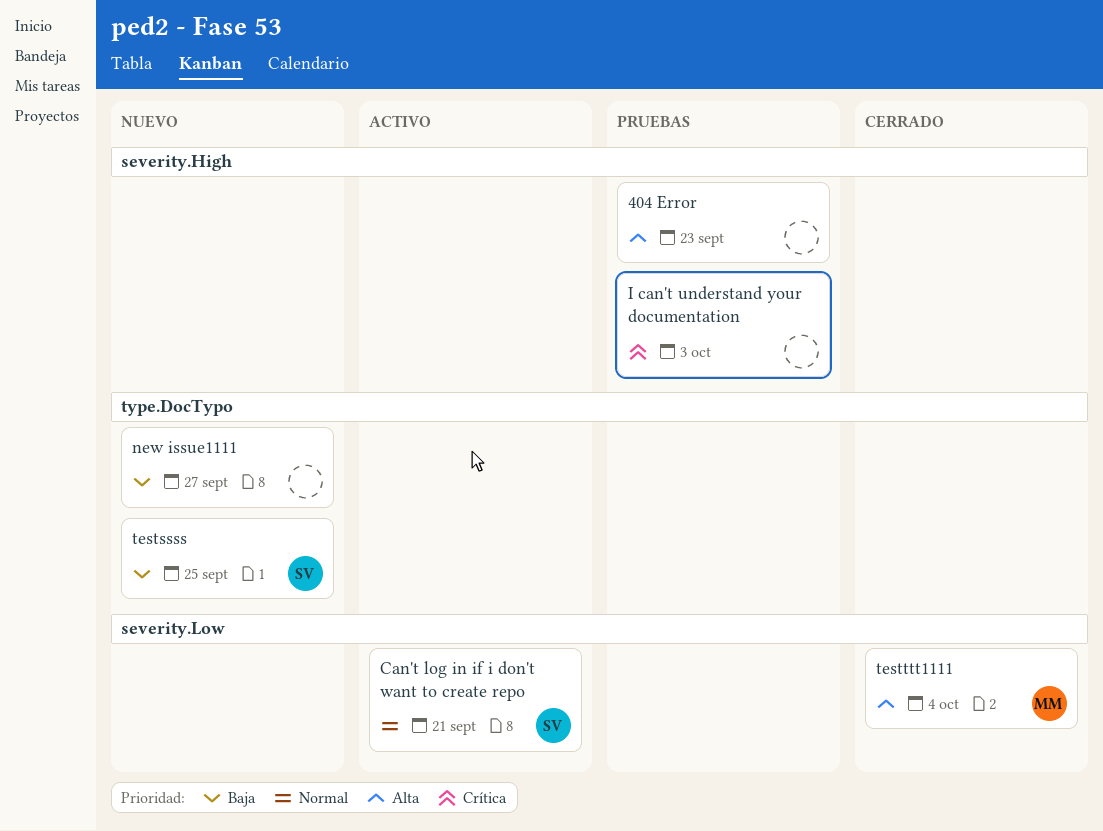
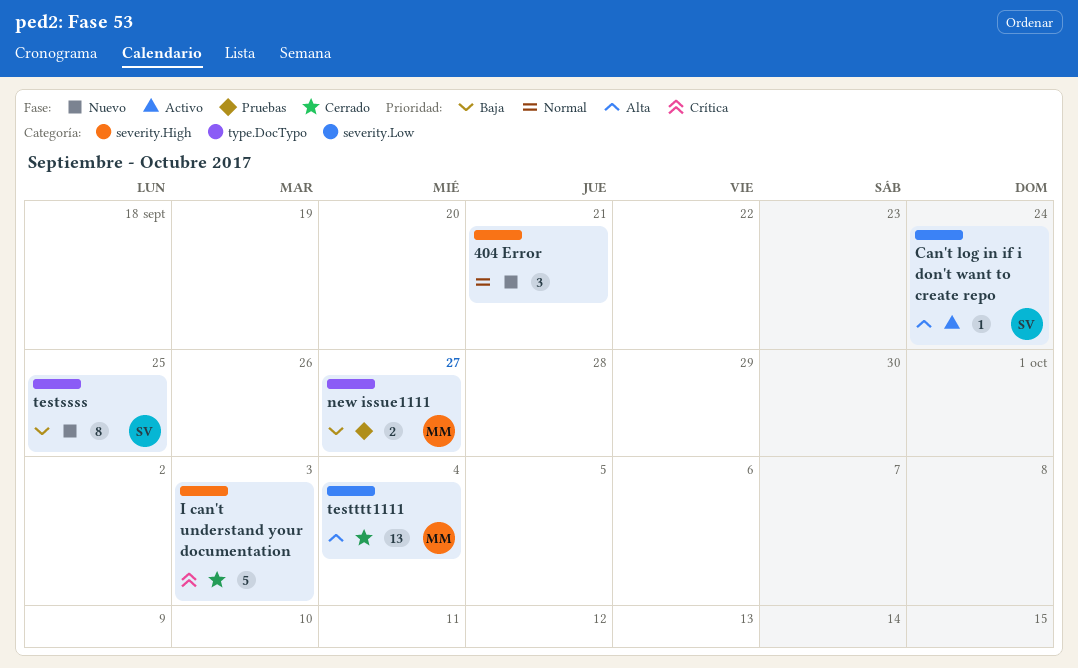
404 Error, status: Pruebas -> Nuevo
404 Error, priority: Alta -> Normal
404 Error, due: Sep 23 -> Sep 21
Can't log in if i don't want to create repo, priority: Normal -> Alta
Can't log in if i don't want to create repo, due: Sep 21 -> Sep 24
I can't understand your documentation, status: Pruebas -> Cerrado
new issue1111, status: Nuevo -> Pruebas
new issue1111, owner: none -> MM

